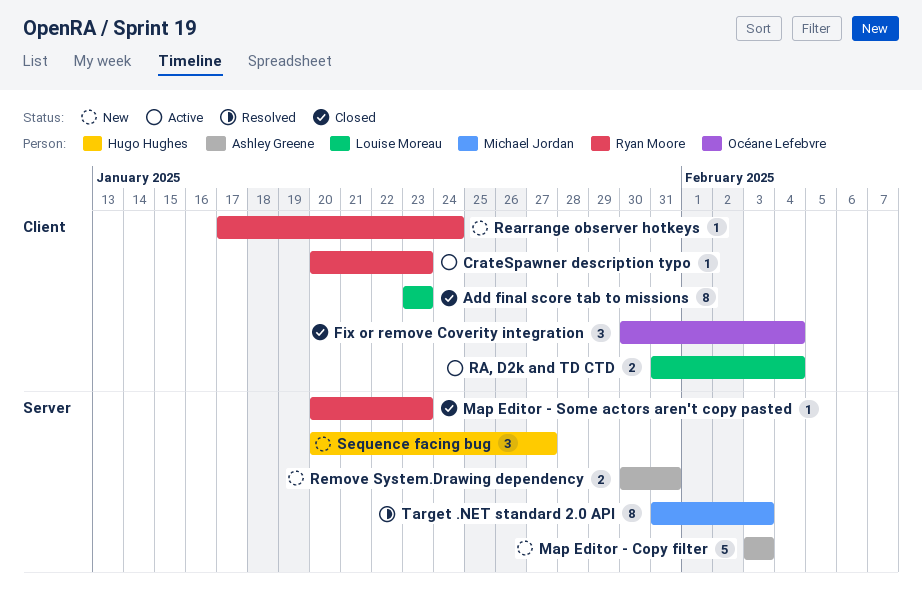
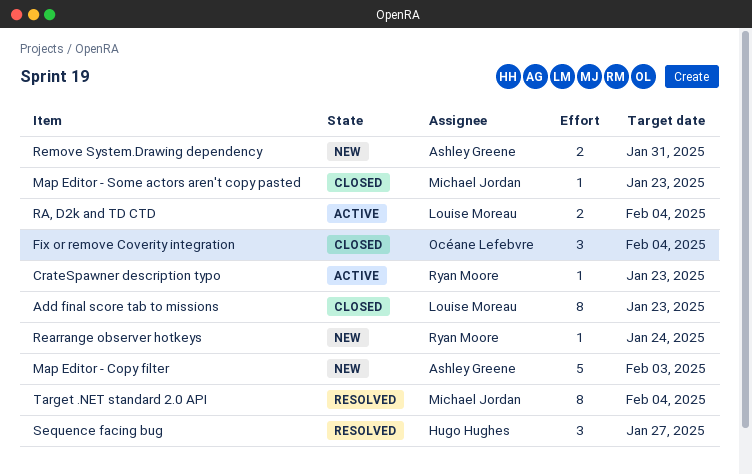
Map Editor - Some actors aren't copy pasted, owner: Ryan Moore -> Michael Jordan
Sequence facing bug, status: New -> Resolved
Target .NET standard 2.0 API, due: Feb 3 -> Feb 4

